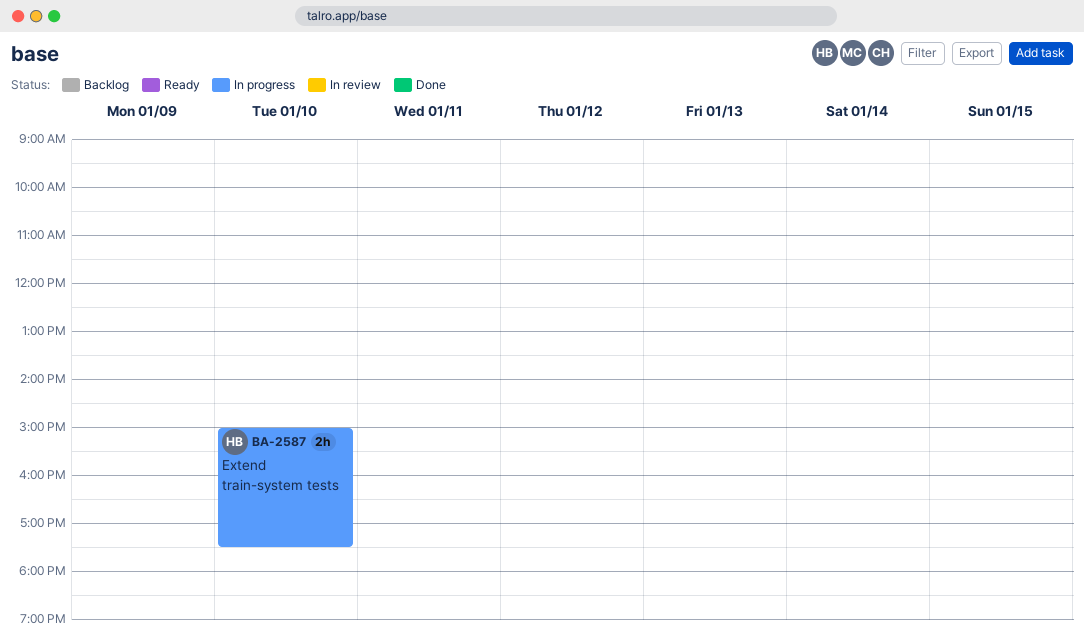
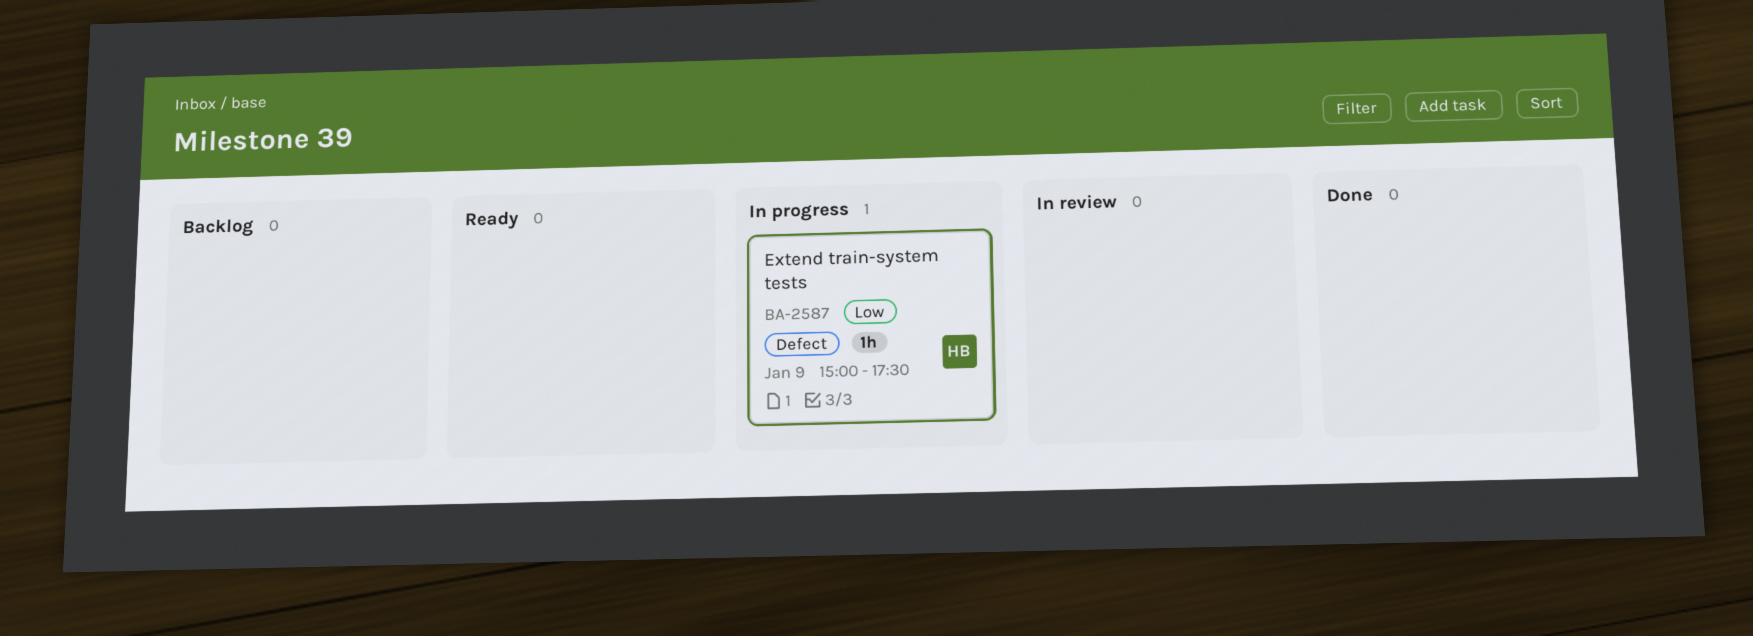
BA-2587, estimate: 2h -> 1h
BA-2587, day: Jan 10 -> Jan 9

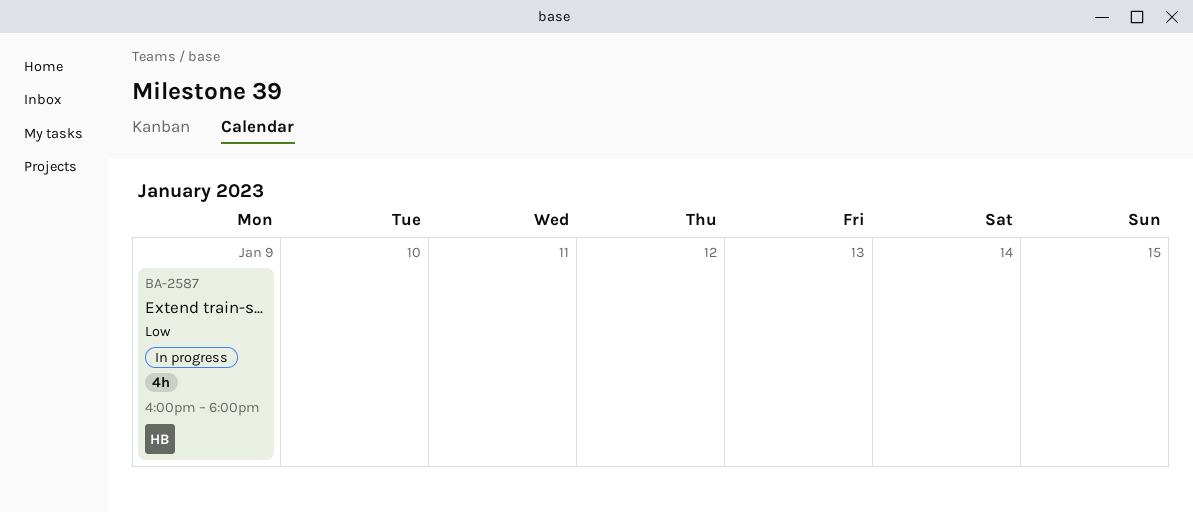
BA-2587, estimate: 1h -> 4h
BA-2587, begins: 15:00 -> 16:00
BA-2587, ends: 17:30 -> 18:00

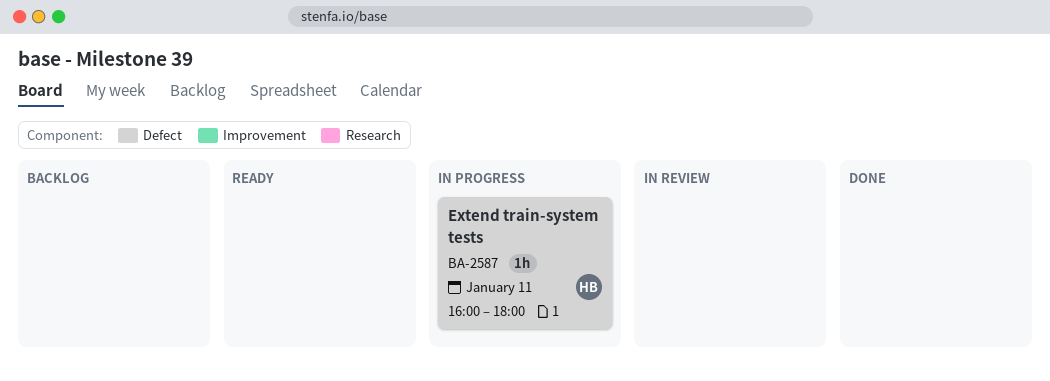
BA-2587, estimate: 4h -> 1h
BA-2587, day: Jan 9 -> Jan 11

